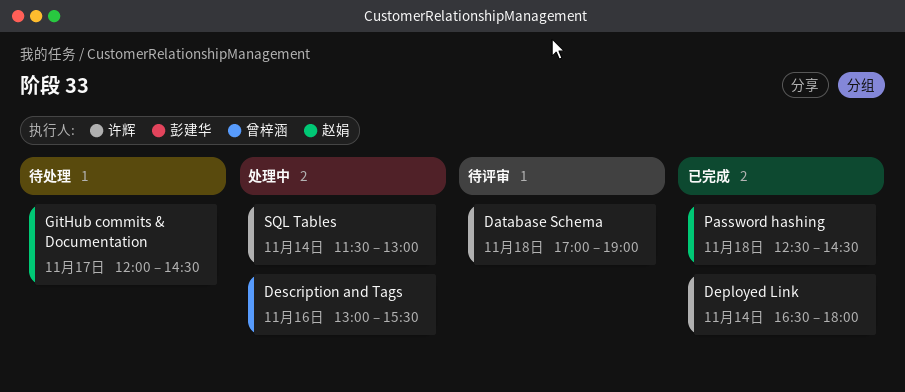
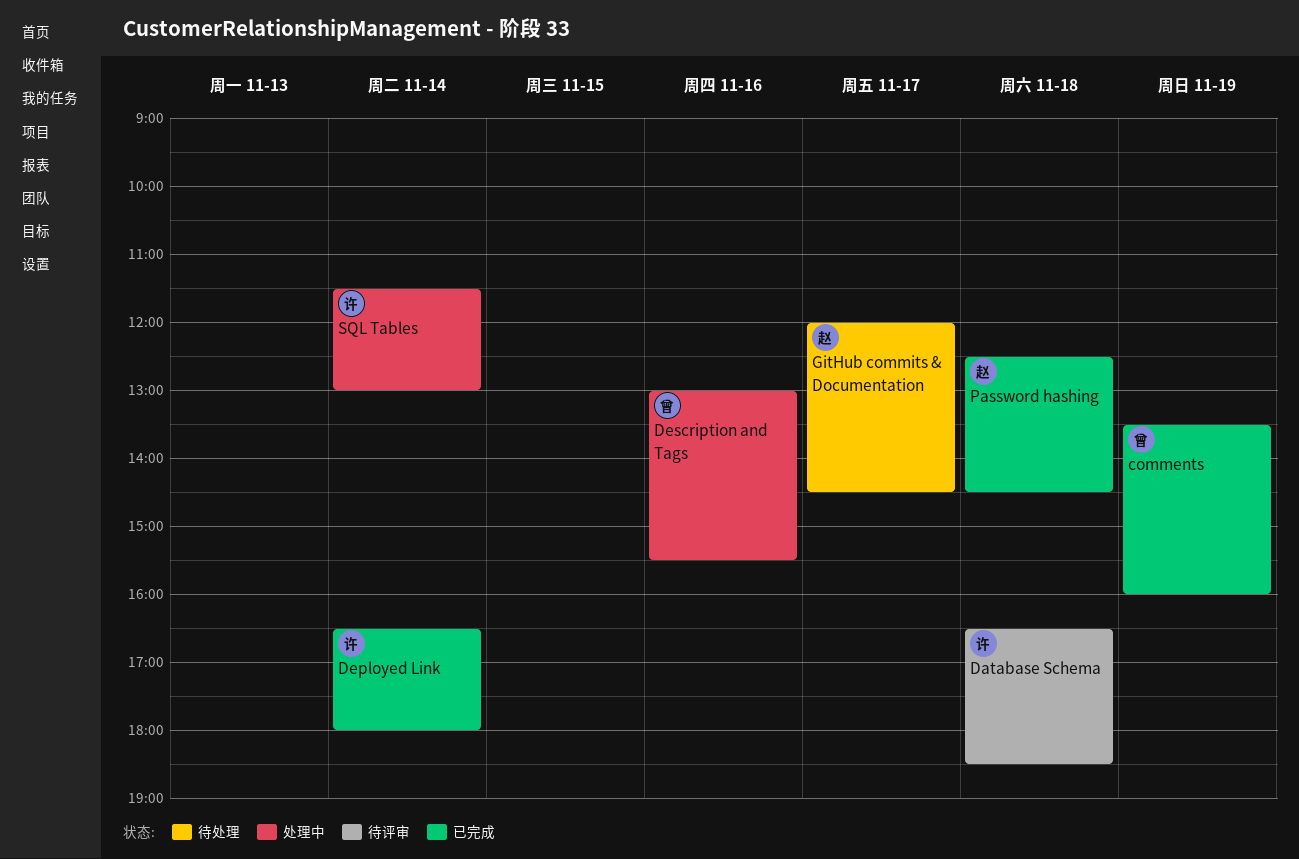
comments: none -> present
Database Schema, begins: 17:00 -> 16:30
Database Schema, ends: 19:00 -> 18:30

